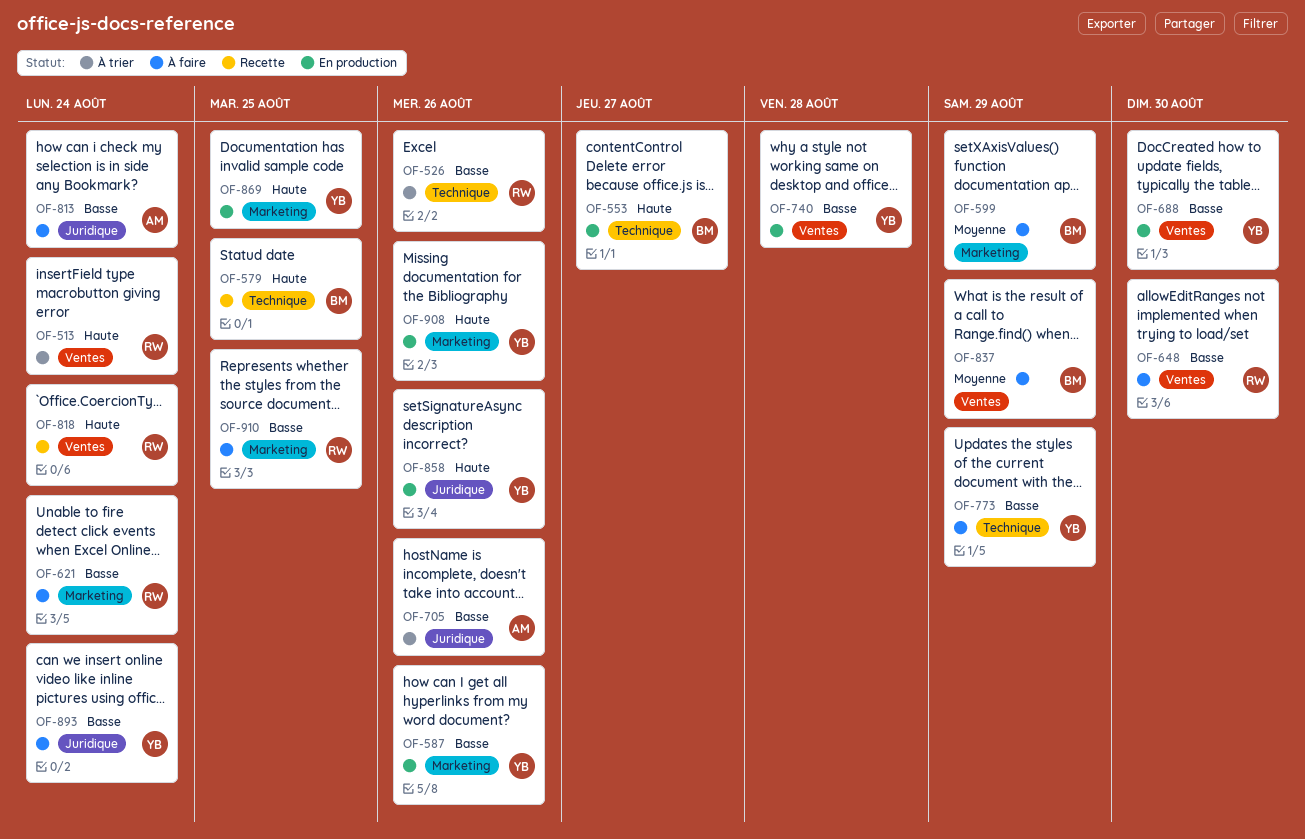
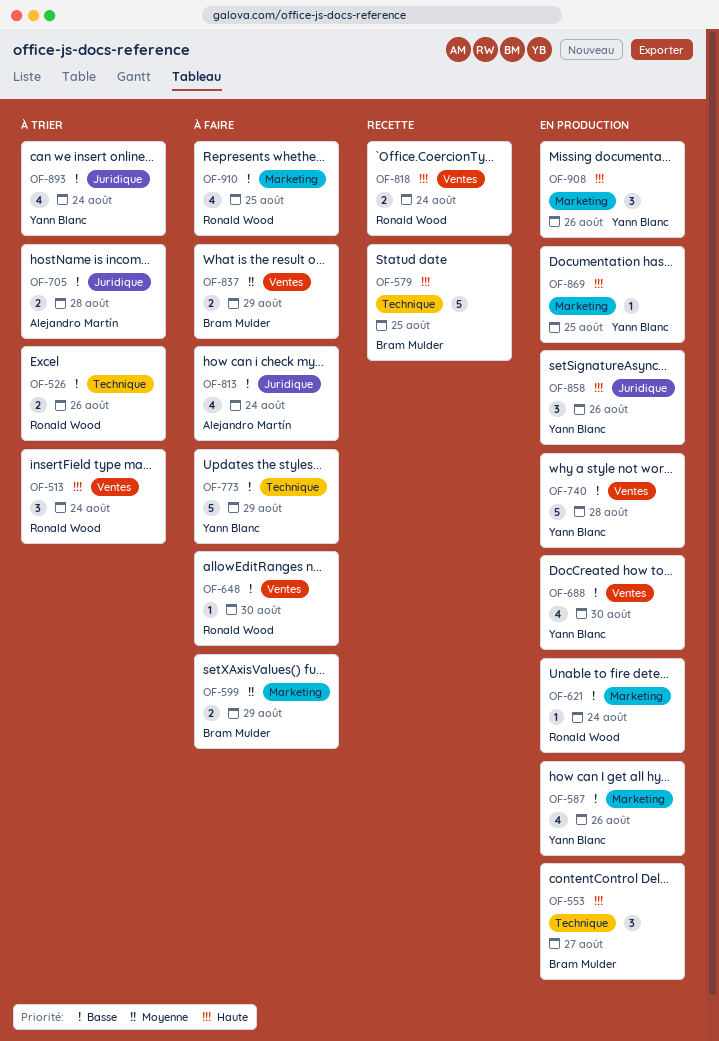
OF-621, status: À faire -> En production
OF-705, due: Aug 26 -> Aug 28
OF-893, status: À faire -> À trier

